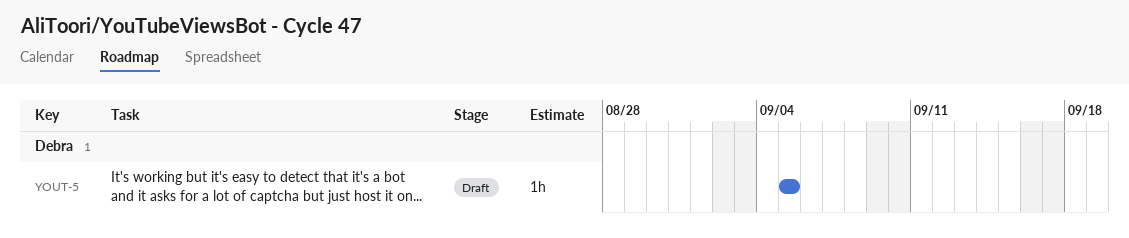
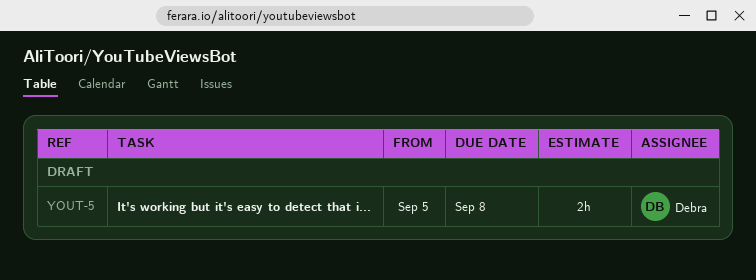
YOUT-5, estimate: 1h -> 2h
YOUT-5, due: Sep 5 -> Sep 8

